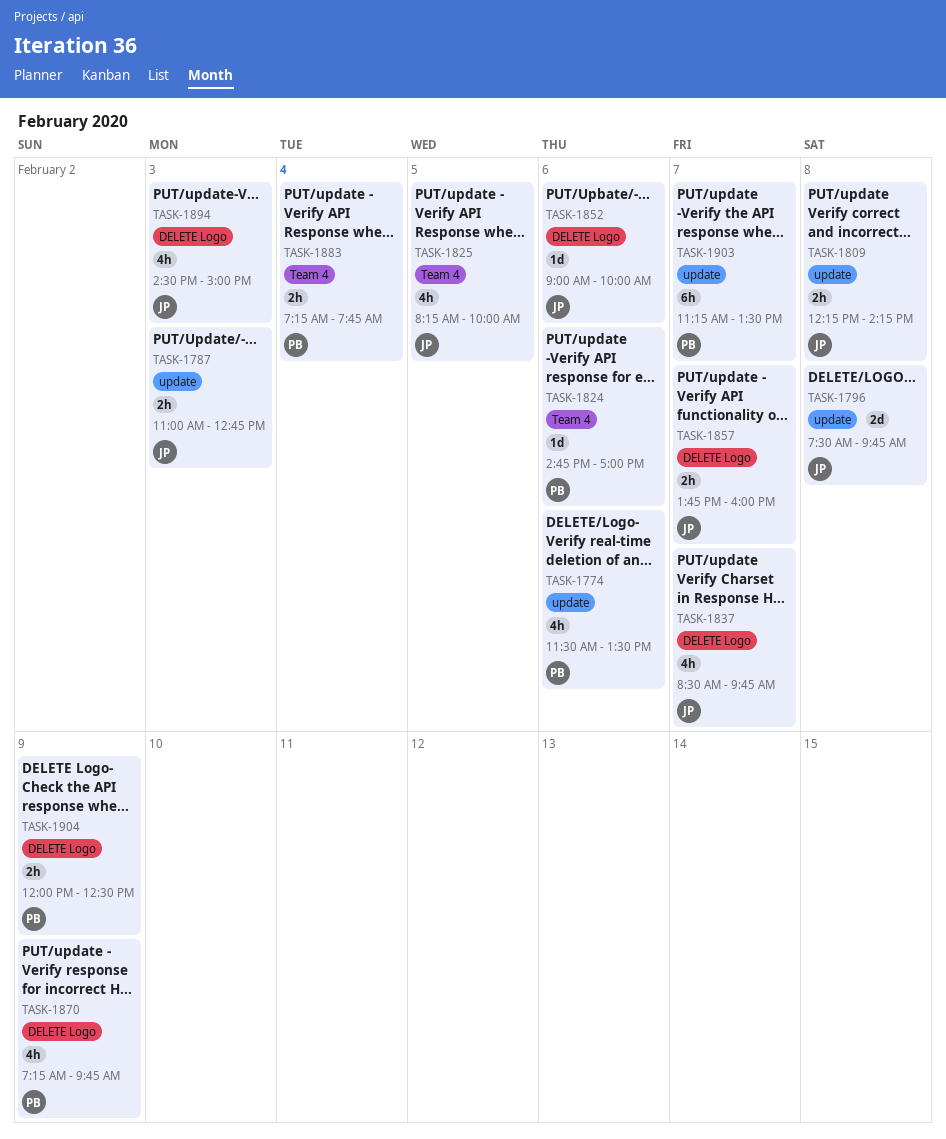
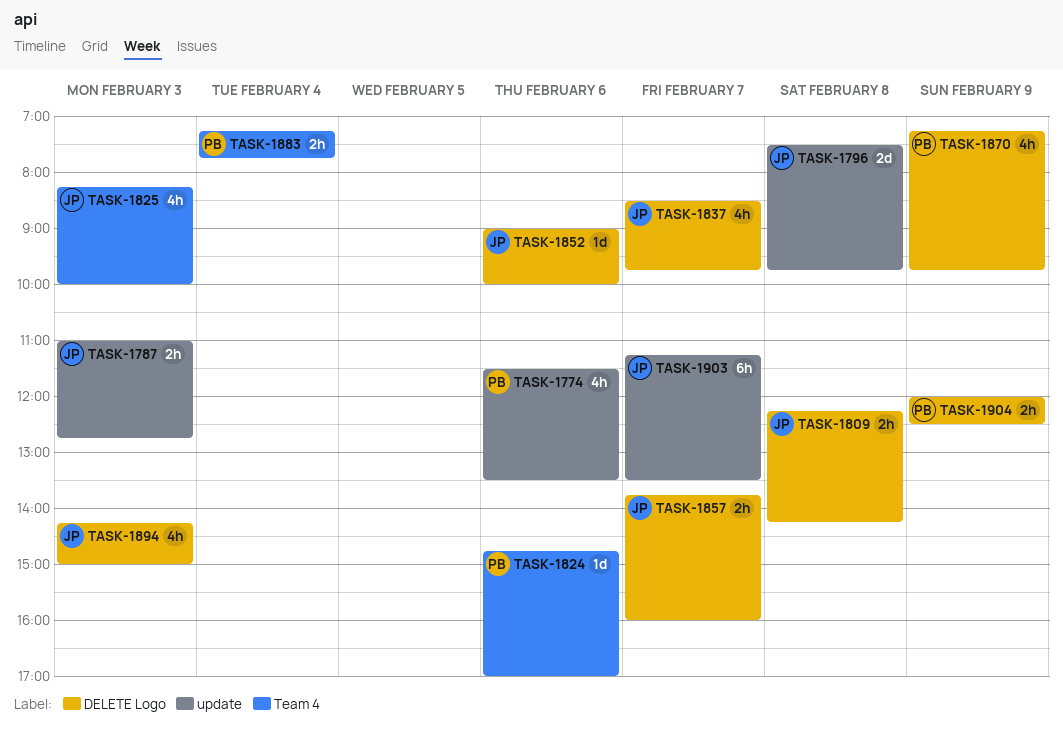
TASK-1809, label: update -> DELETE Logo
TASK-1825, day: Feb 5 -> Feb 3
TASK-1894, begins: 14:30 -> 14:15
TASK-1903, owner: PB -> JP

